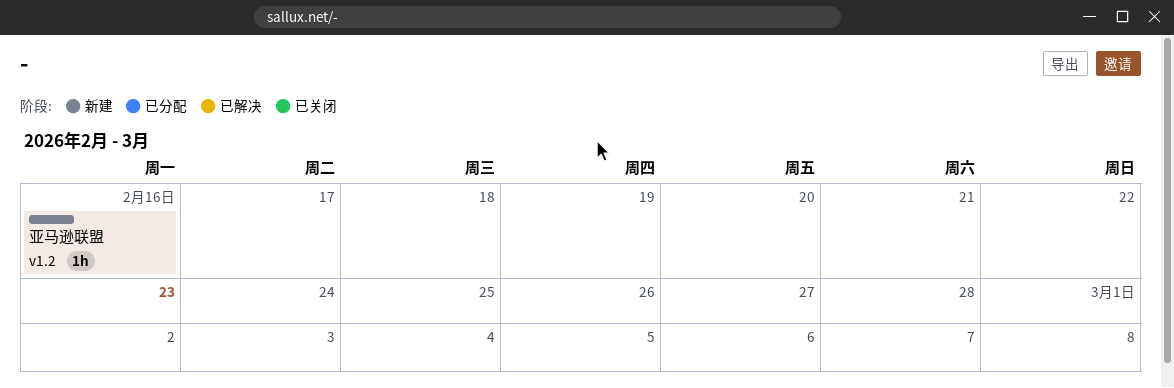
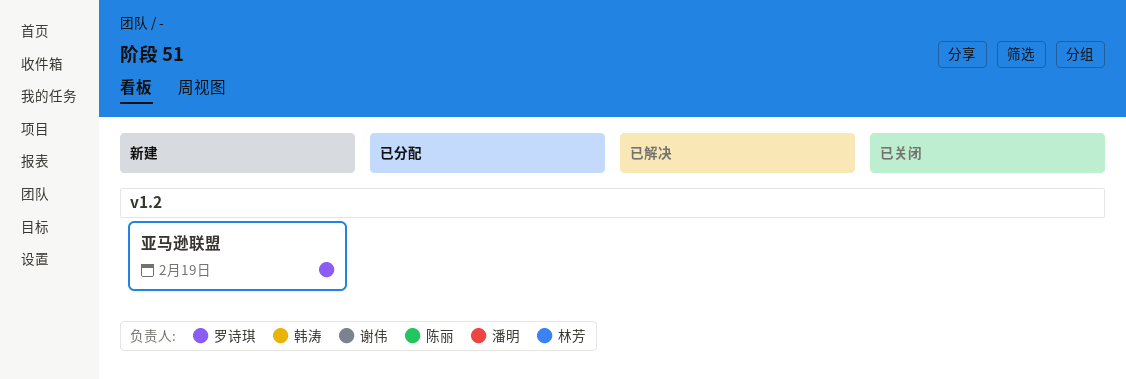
亚马逊联盟, due: Feb 16 -> Feb 19

